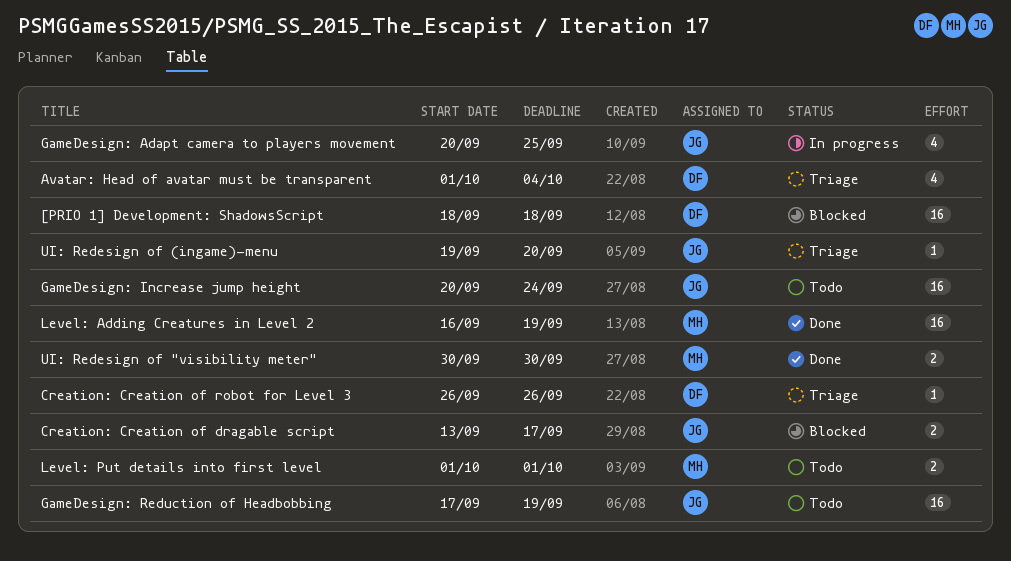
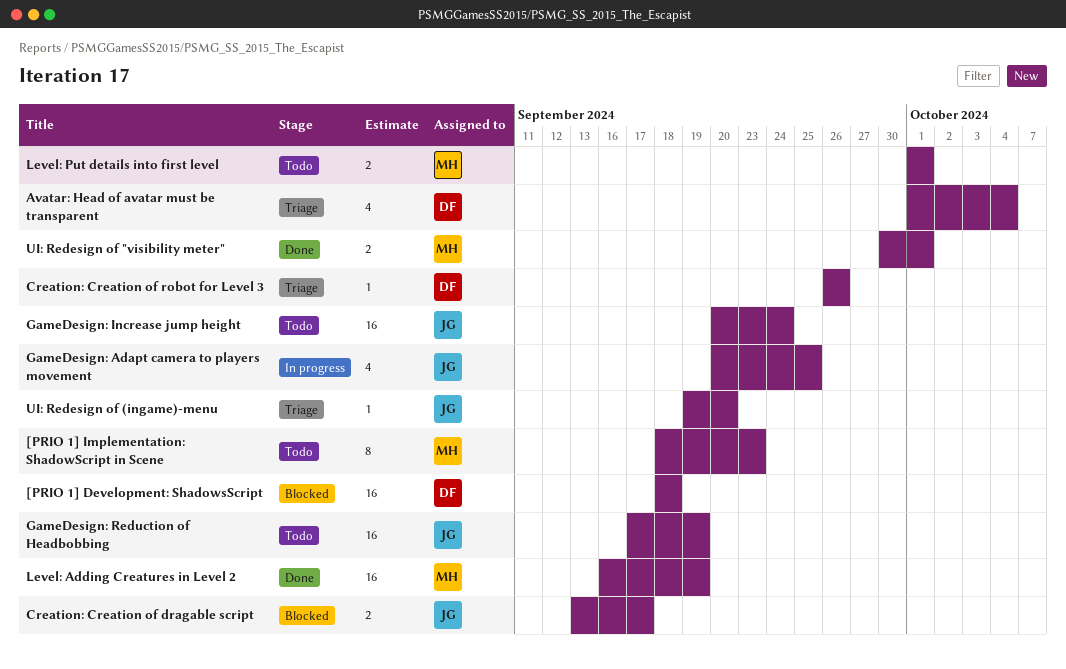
[PRIO 1] Implementation: ShadowScript in Scene: none -> present
UI: Redesign of "visibility meter", due: Sep 30 -> Oct 1

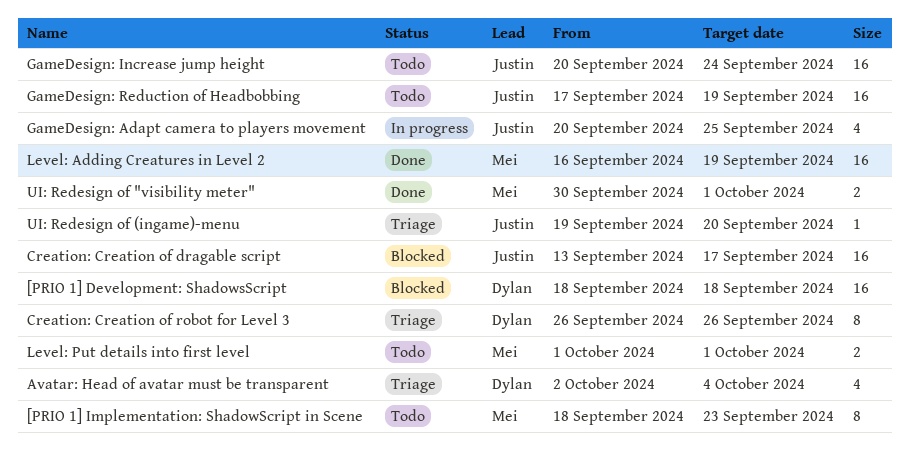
Avatar: Head of avatar must be transparent, start: Oct 1 -> Oct 2
Creation: Creation of dragable script, estimate: 2 -> 16
Creation: Creation of robot for Level 3, estimate: 1 -> 8

